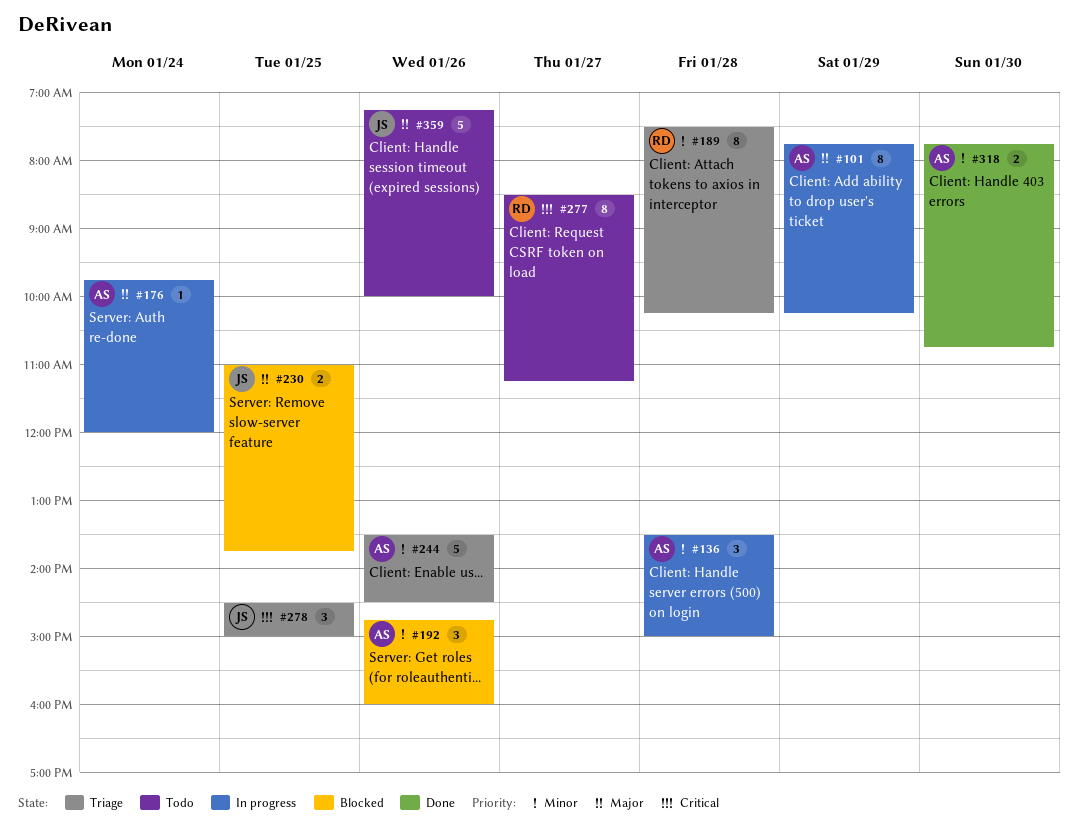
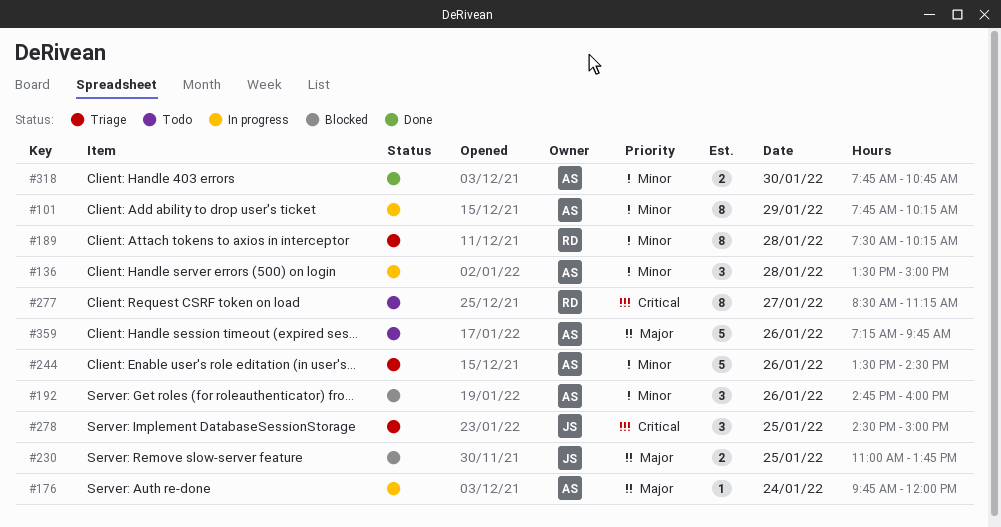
#101, priority: Major -> Minor
#359, owner: JS -> AS
#359, ends: 10:00 -> 09:45

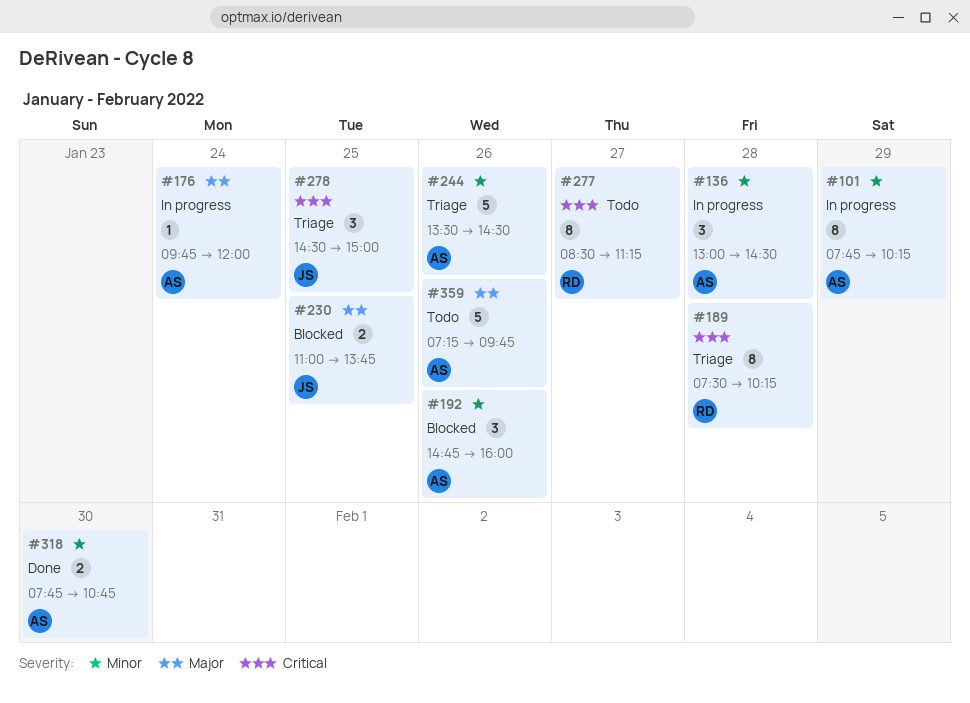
#136, begins: 13:30 -> 13:00
#136, ends: 15:00 -> 14:30
#189, priority: Minor -> Critical

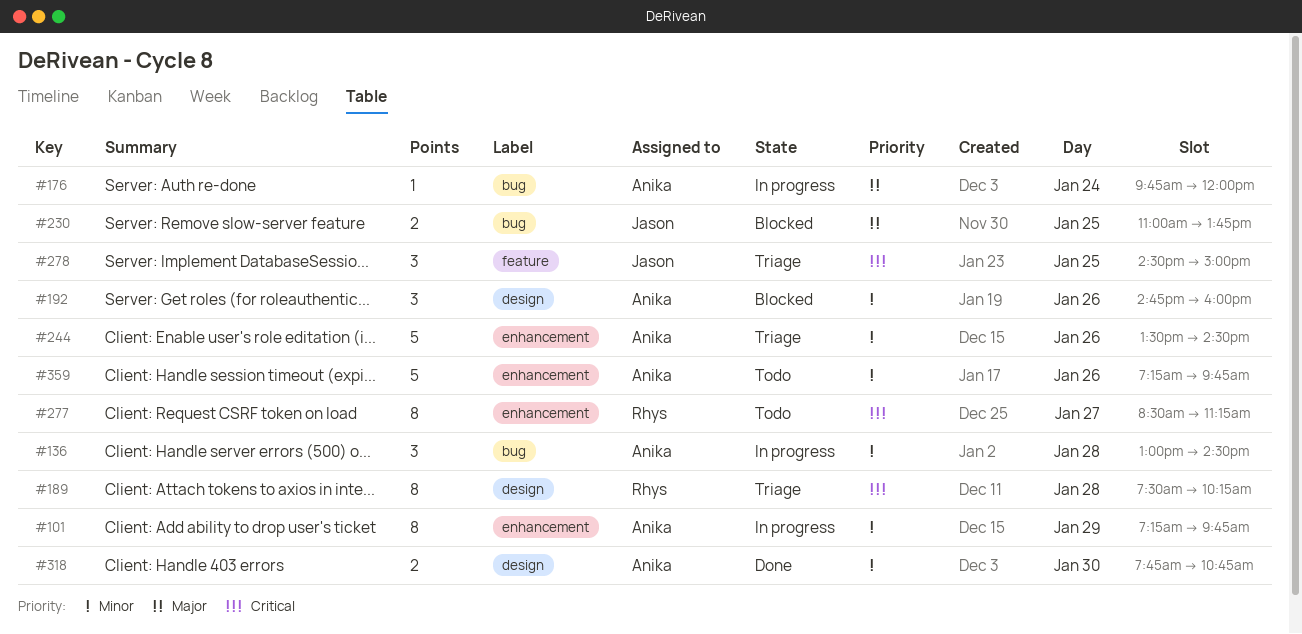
#101, begins: 07:45 -> 07:15
#101, ends: 10:15 -> 09:45
#359, priority: Major -> Minor

